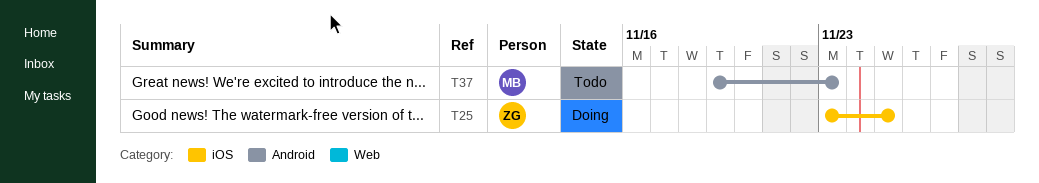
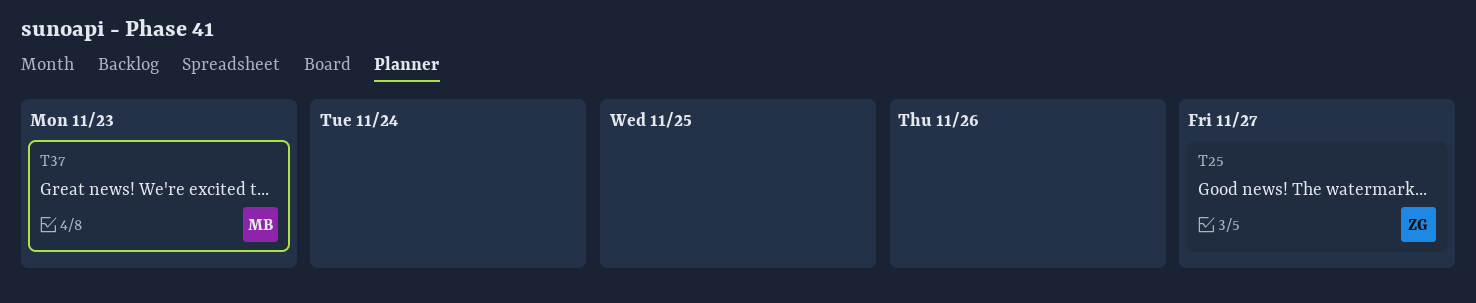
T25, due: Nov 25 -> Nov 27

